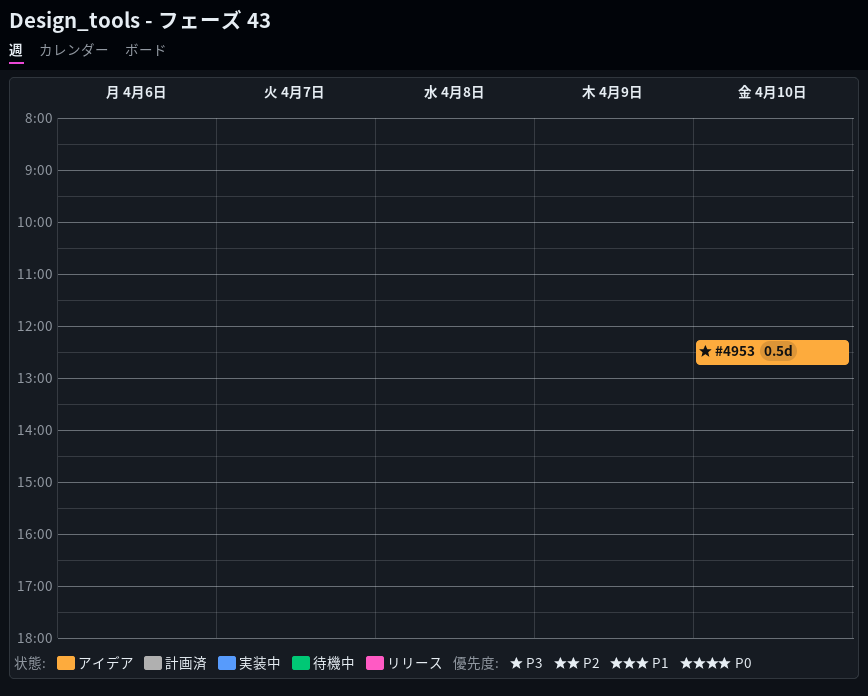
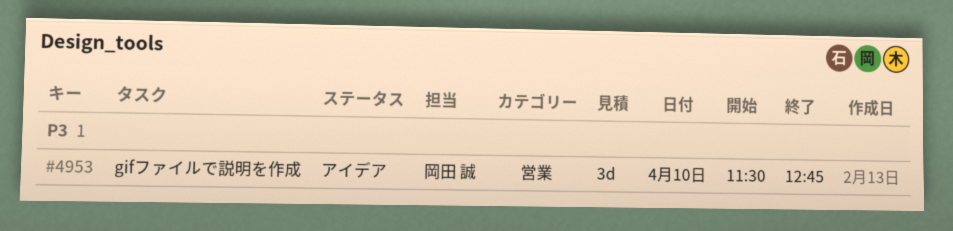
#4953, estimate: 0.5d -> 3d
#4953, begins: 12:15 -> 11:30

